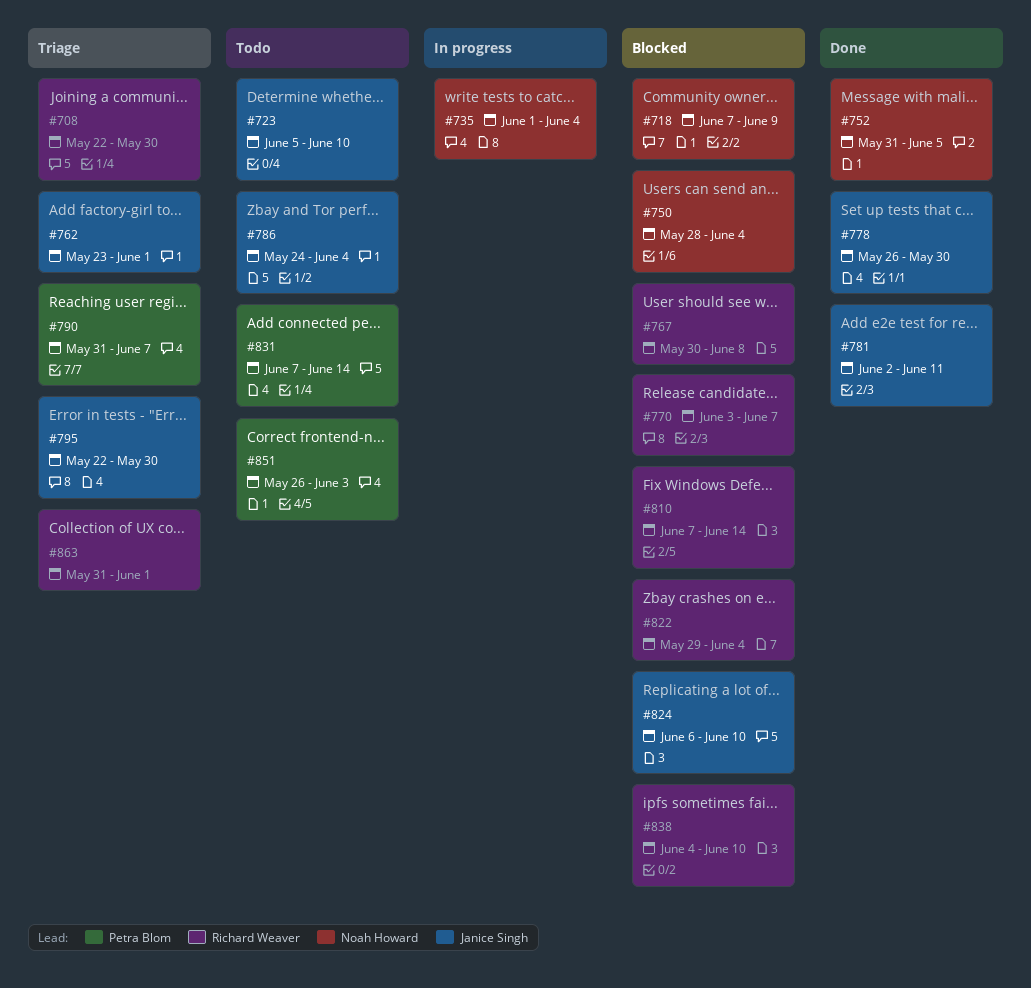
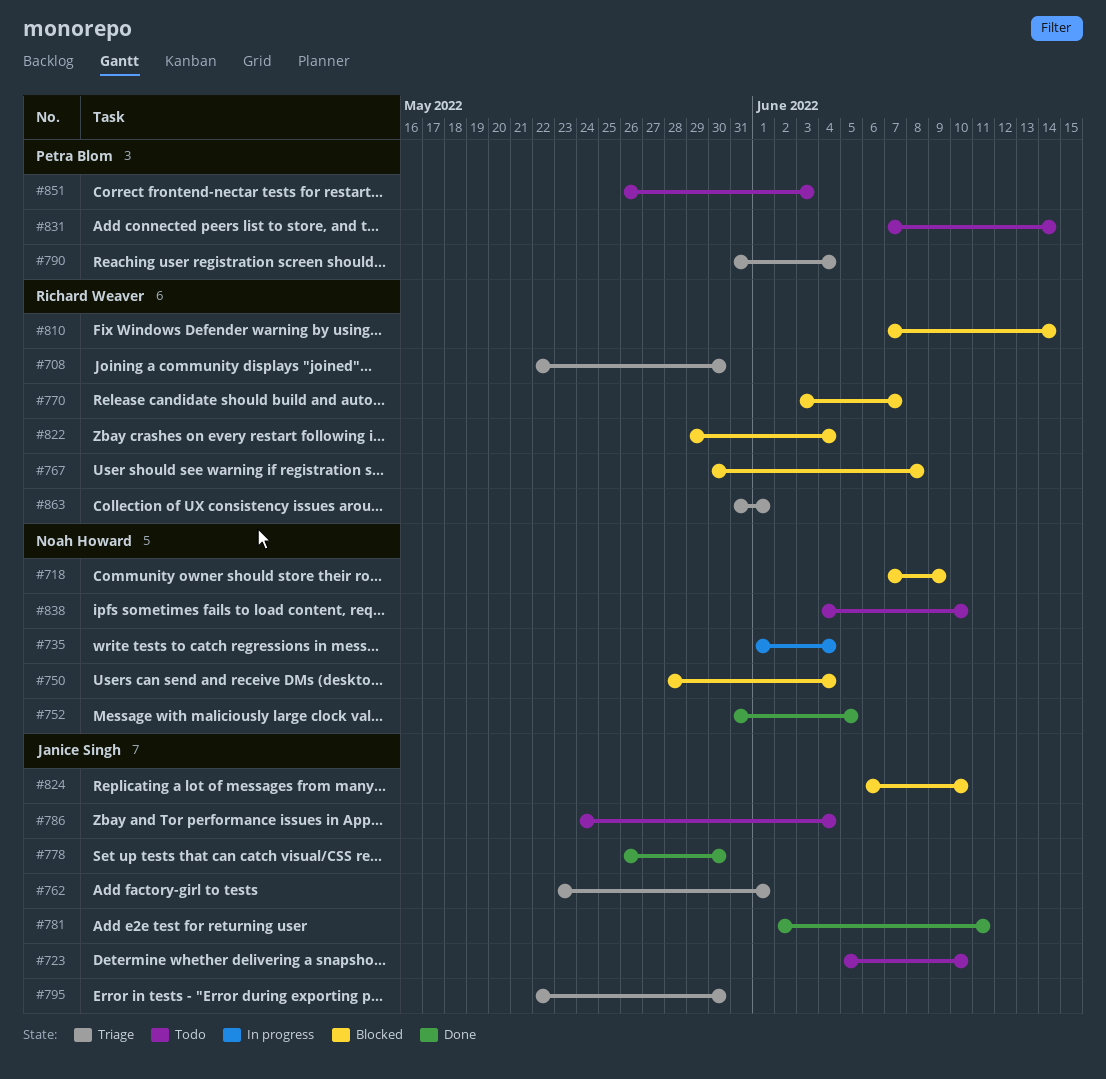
#790, due: Jun 7 -> Jun 4
#838, status: Blocked -> Todo
#838, owner: Richard Weaver -> Noah Howard

